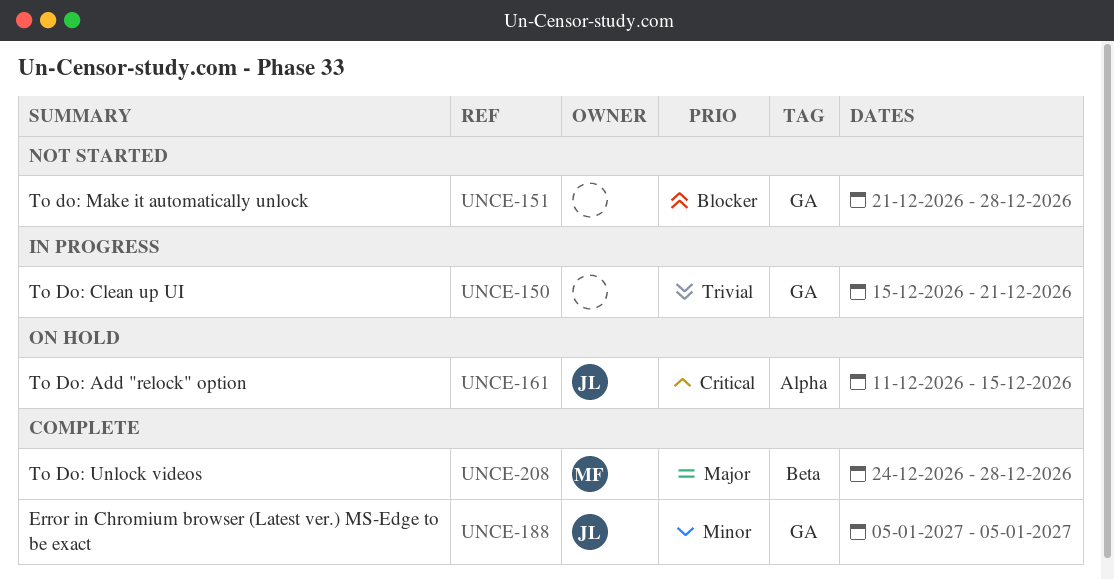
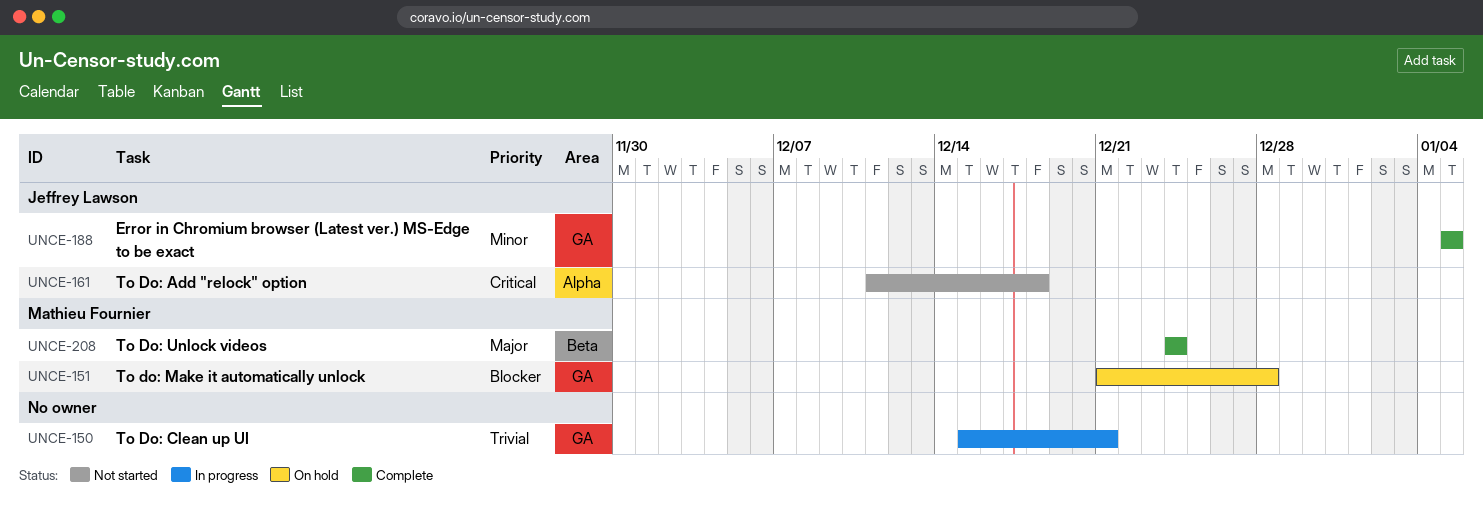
UNCE-151, status: Not started -> On hold
UNCE-151, owner: none -> Mathieu Fournier
UNCE-161, status: On hold -> Not started
UNCE-161, due: Dec 15 -> Dec 18
UNCE-208, due: Dec 28 -> Dec 24

